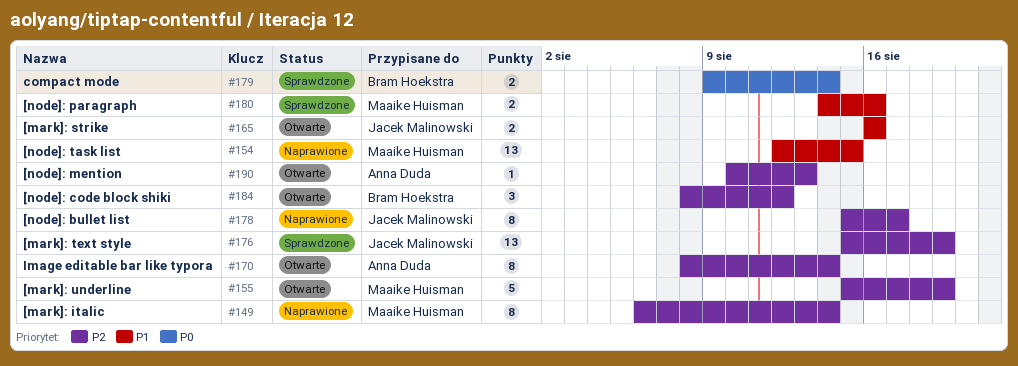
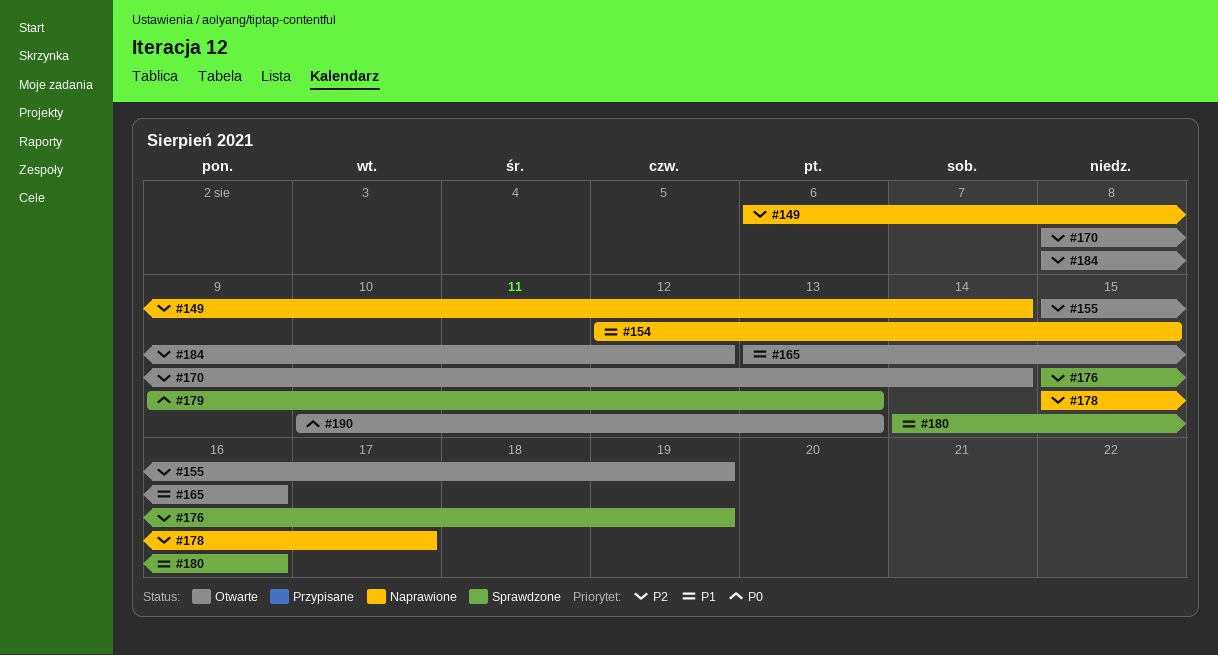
#165, start: Aug 16 -> Aug 13
#179, due: Aug 14 -> Aug 13
#190, priority: P2 -> P0

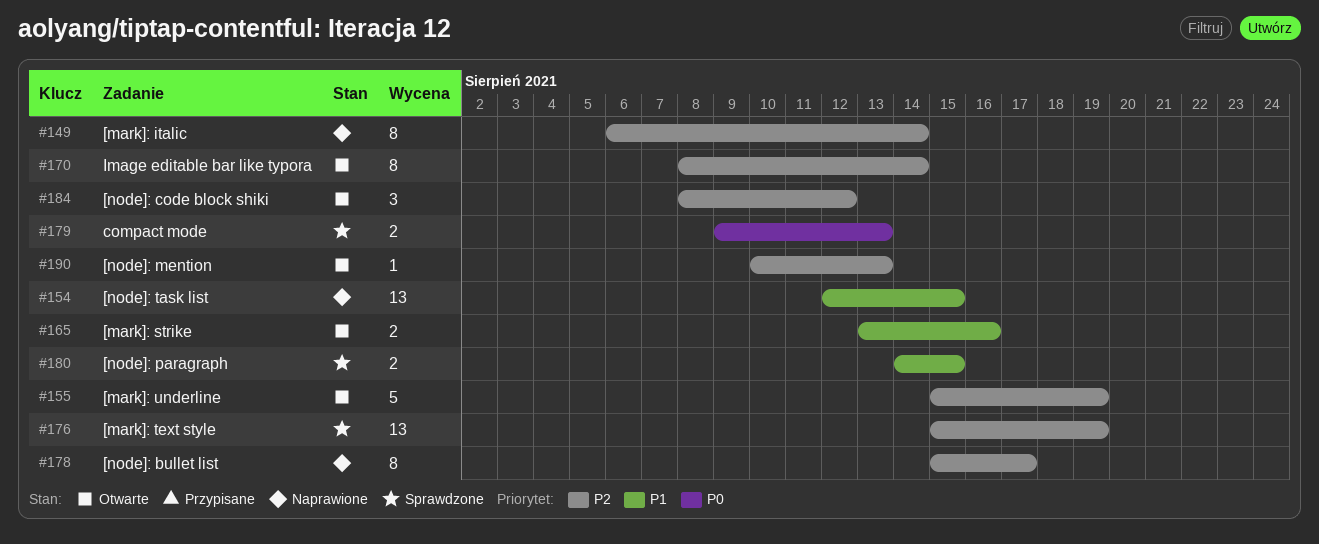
#180, due: Aug 16 -> Aug 15
#190, priority: P0 -> P2

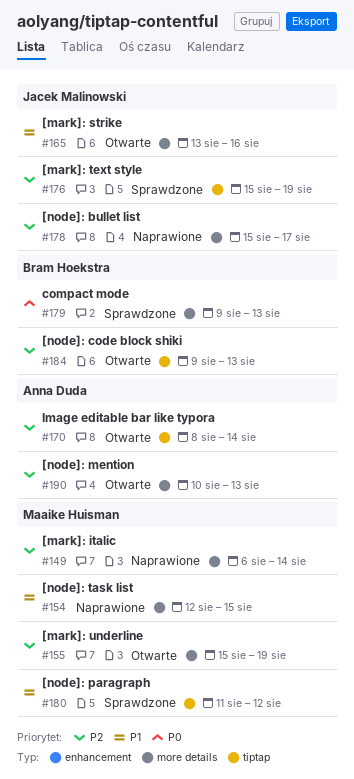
#180, start: Aug 14 -> Aug 11
#180, due: Aug 15 -> Aug 12
#184, start: Aug 8 -> Aug 9
#184, due: Aug 12 -> Aug 13

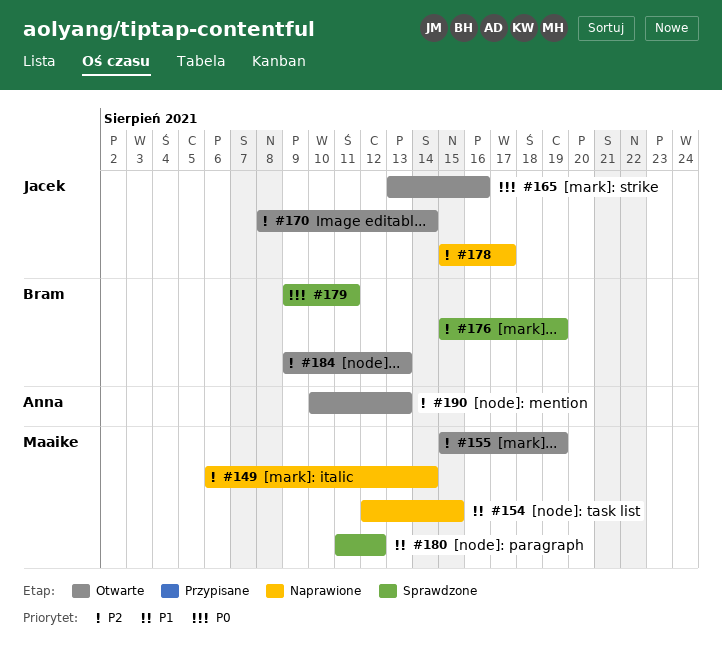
#165, priority: P1 -> P0
#170, owner: Anna Duda -> Jacek Malinowski
#176, owner: Jacek Malinowski -> Bram Hoekstra
#179, due: Aug 13 -> Aug 11

